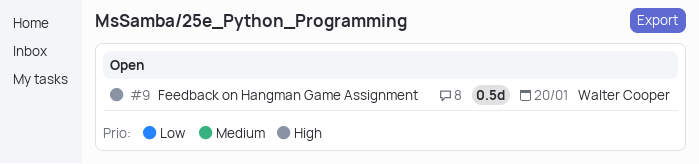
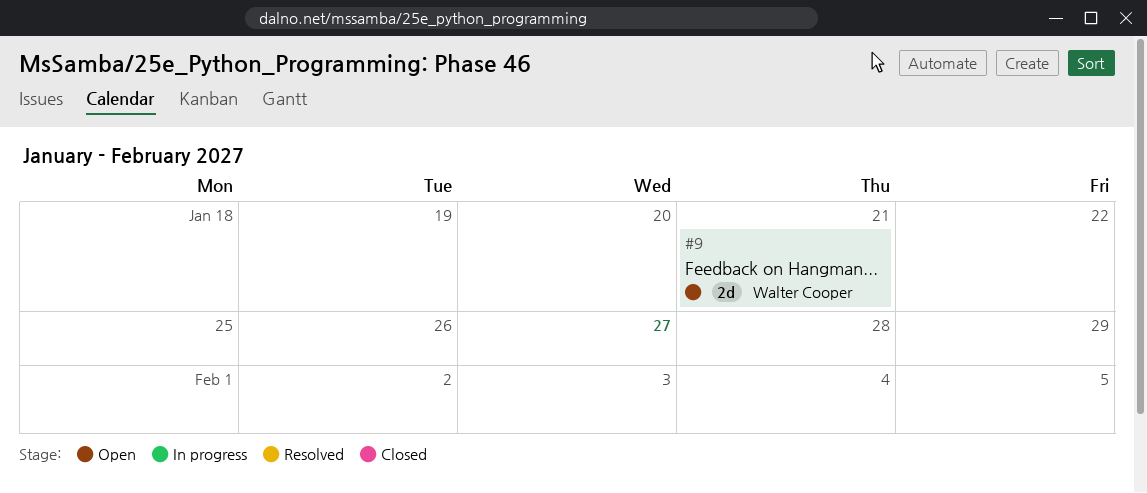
#9, estimate: 0.5d -> 2d
#9, due: Jan 20 -> Jan 21

